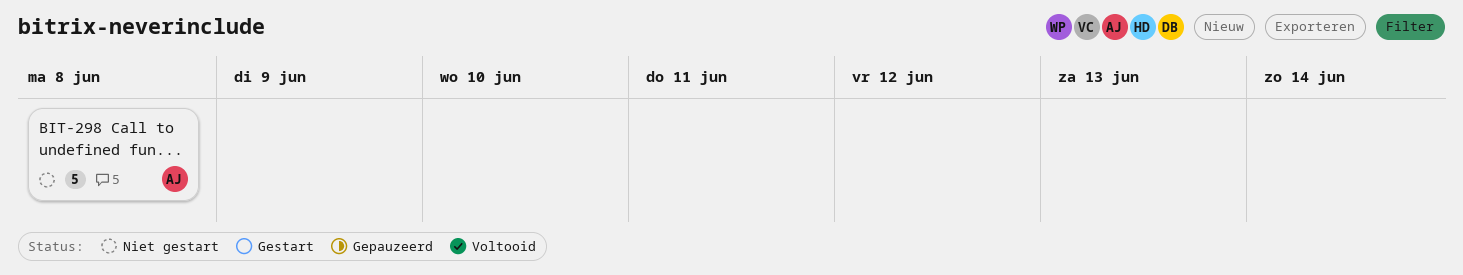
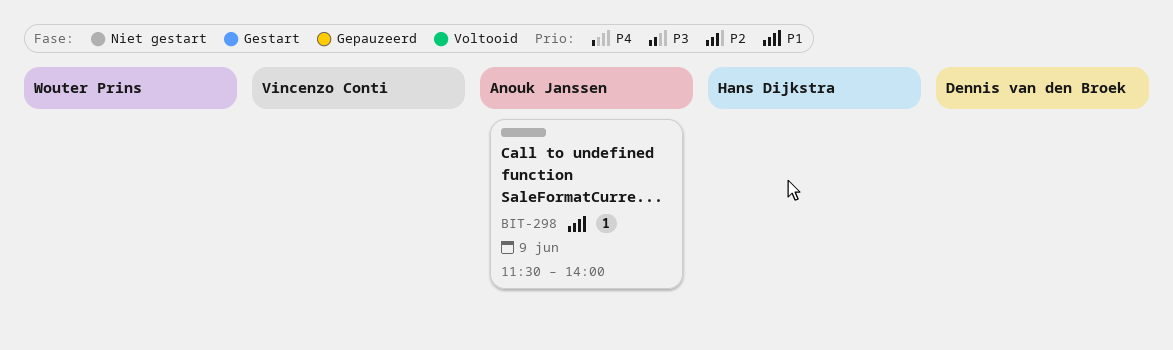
BIT-298, estimate: 5 -> 1
BIT-298, day: Jun 8 -> Jun 9

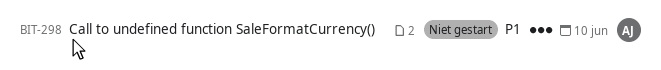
BIT-298, estimate: 1 -> 3
BIT-298, day: Jun 9 -> Jun 10

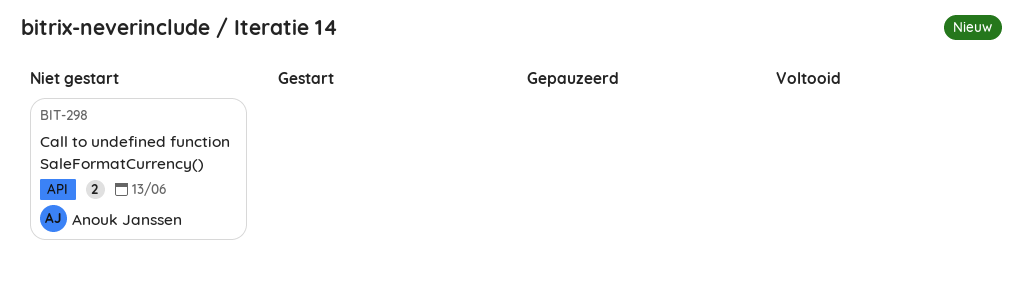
BIT-298, estimate: 3 -> 2
BIT-298, day: Jun 10 -> Jun 13

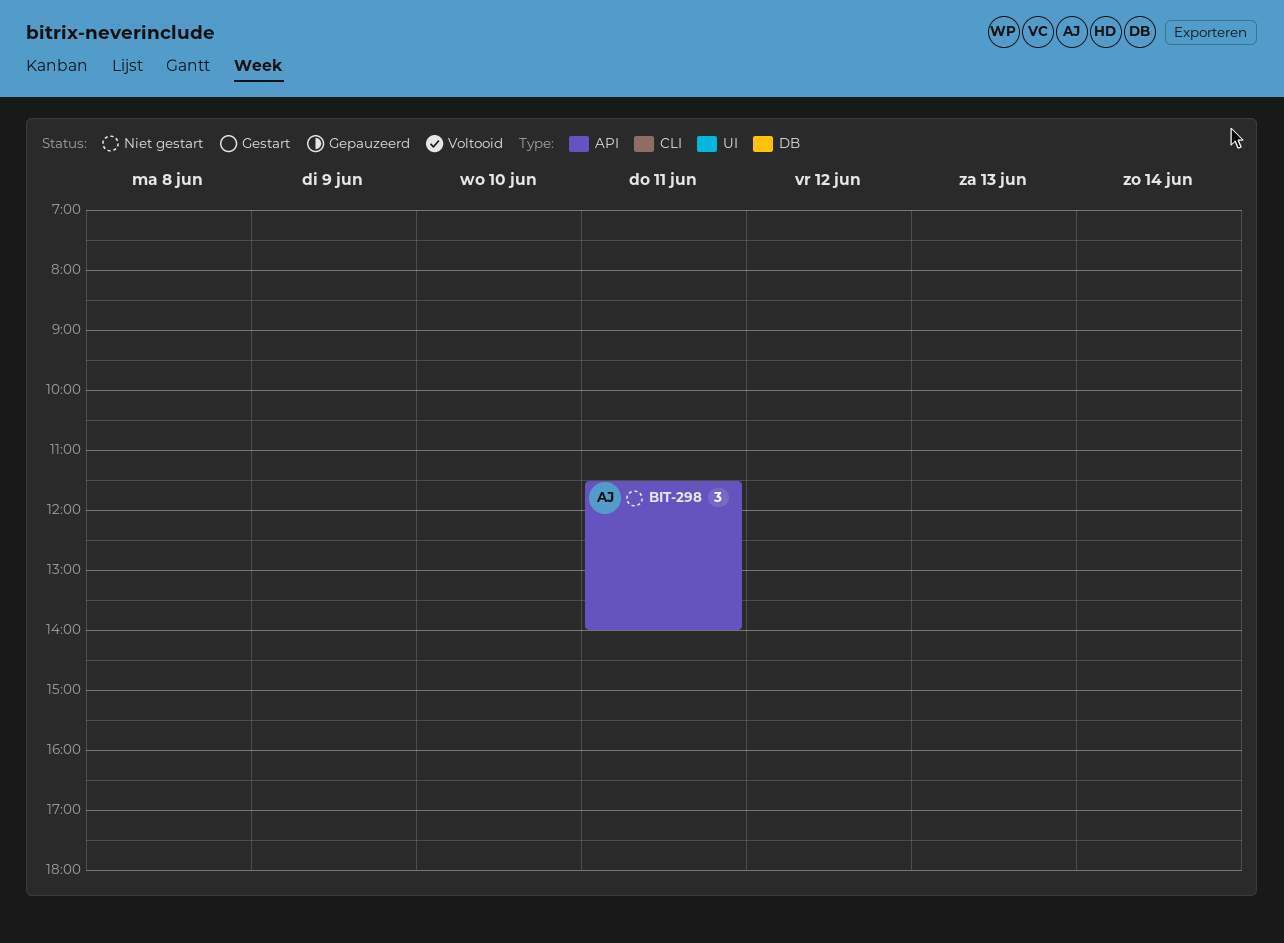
BIT-298, estimate: 2 -> 3
BIT-298, day: Jun 13 -> Jun 11

